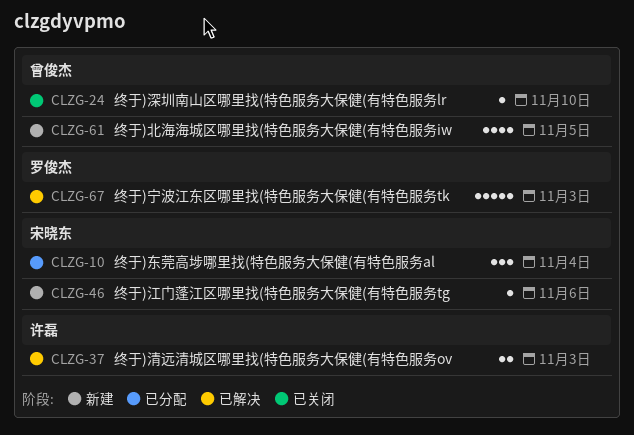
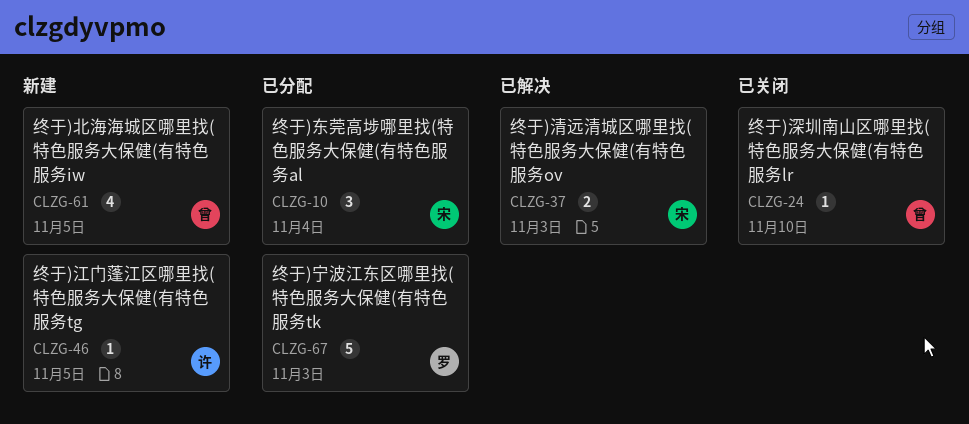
CLZG-37, owner: 许磊 -> 宋晓东
CLZG-46, owner: 宋晓东 -> 许磊
CLZG-46, due: Nov 6 -> Nov 5
CLZG-67, status: 已解决 -> 已分配

